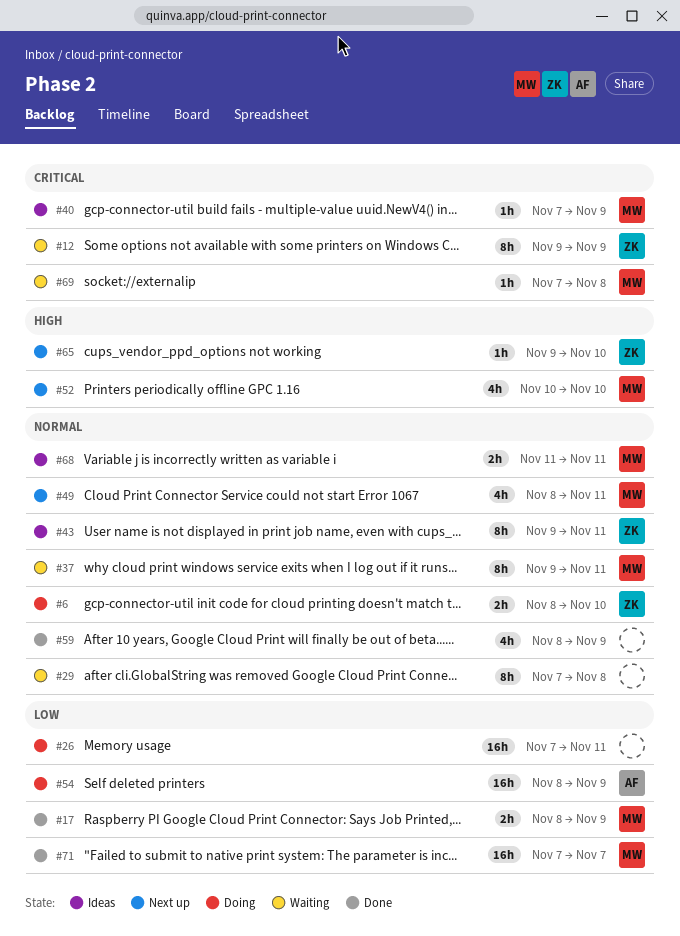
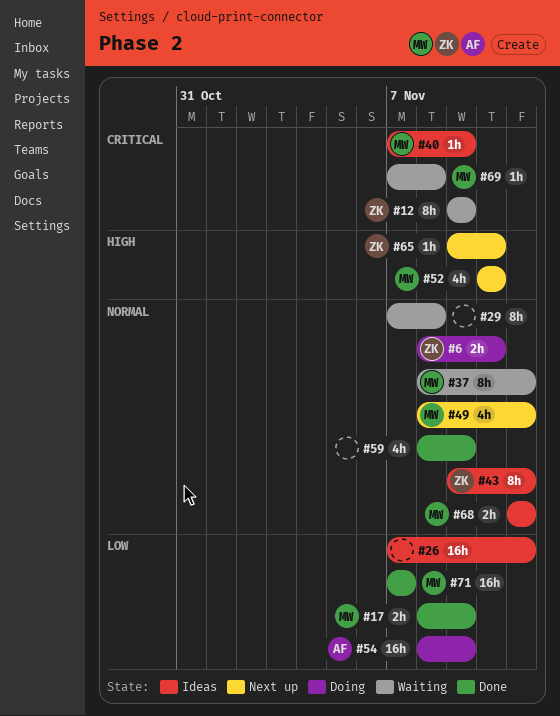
#26, status: Doing -> Ideas
#37, start: Nov 9 -> Nov 8

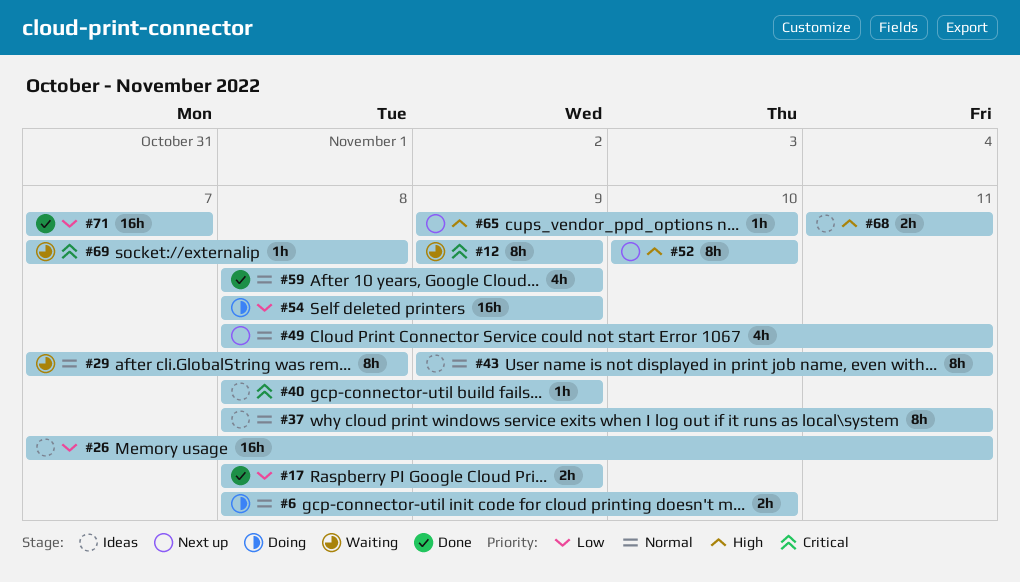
#37, status: Waiting -> Ideas
#40, start: Nov 7 -> Nov 8
#52, estimate: 4h -> 8h
#68, priority: Normal -> High

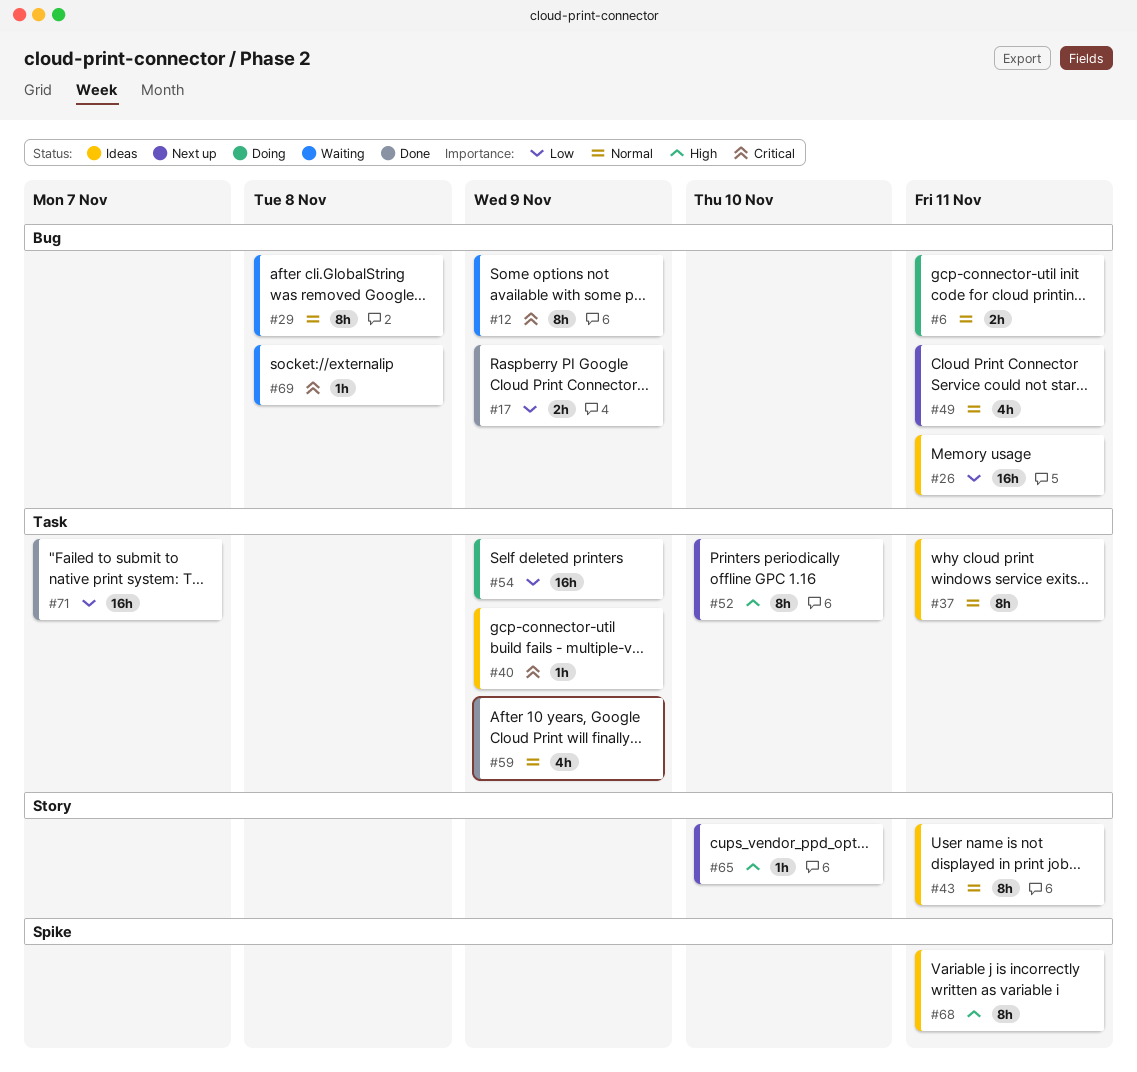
#6, due: Nov 10 -> Nov 11
#68, estimate: 2h -> 8h

